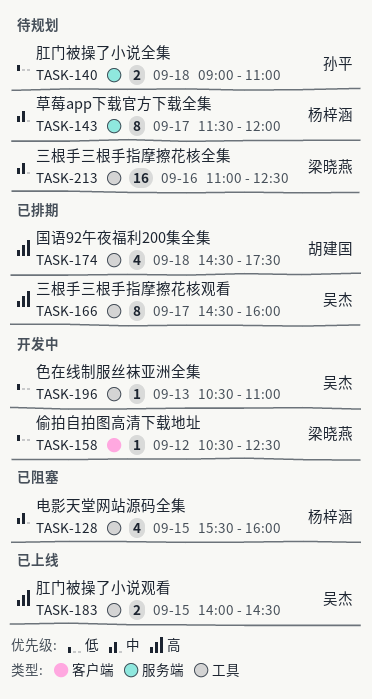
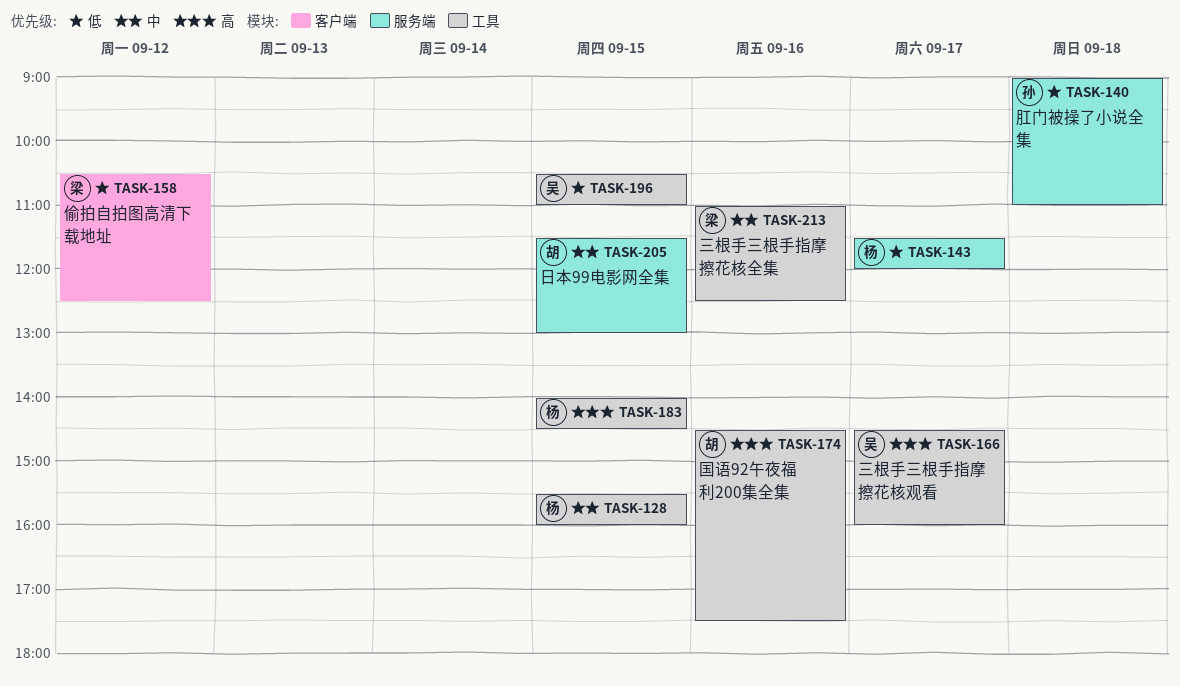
TASK-143, priority: 中 -> 低
TASK-174, day: Sep 18 -> Sep 16
TASK-183, owner: 吴杰 -> 杨梓涵
TASK-196, day: Sep 13 -> Sep 15
TASK-205: none -> present

